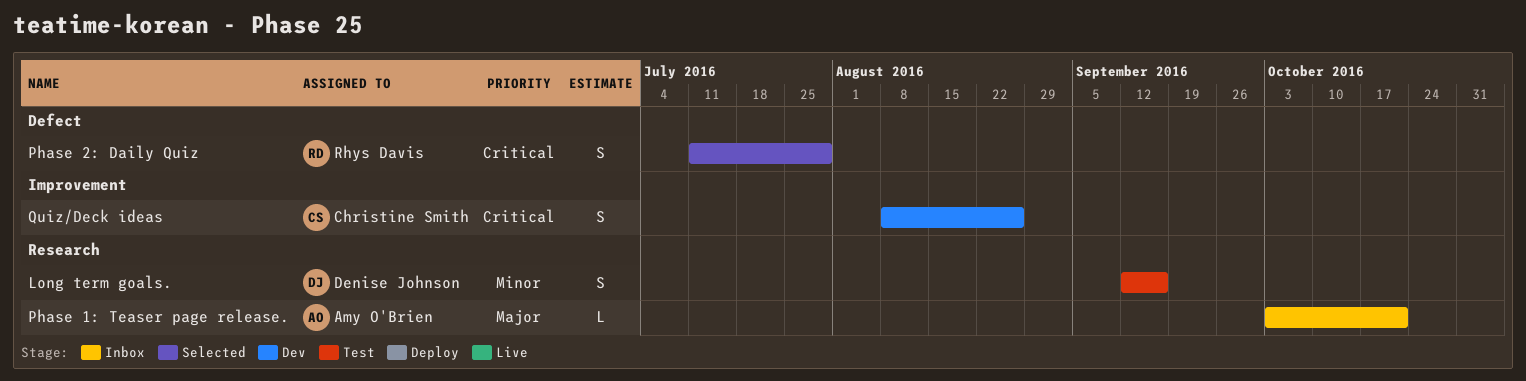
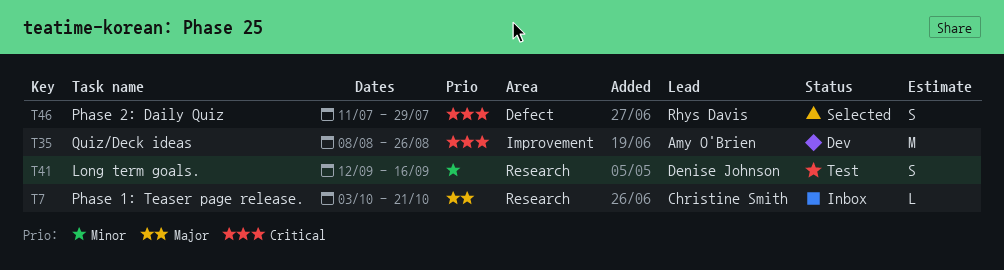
Phase 1: Teaser page release., owner: Amy O'Brien -> Christine Smith
Quiz/Deck ideas, owner: Christine Smith -> Amy O'Brien
Quiz/Deck ideas, estimate: S -> M

